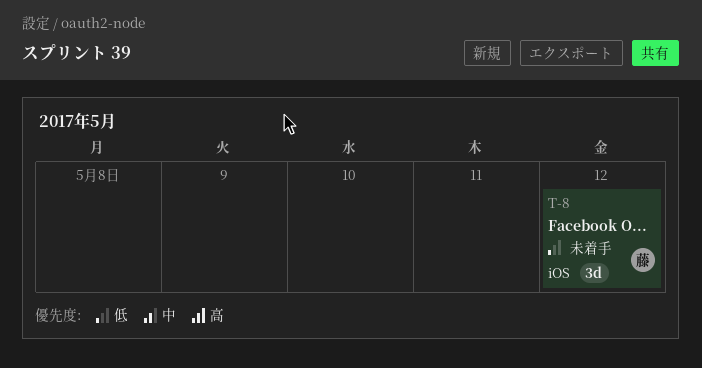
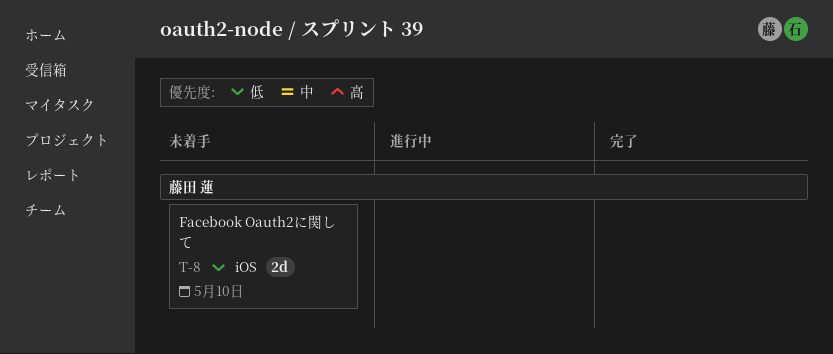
T-8, estimate: 3d -> 2d
T-8, due: May 12 -> May 10

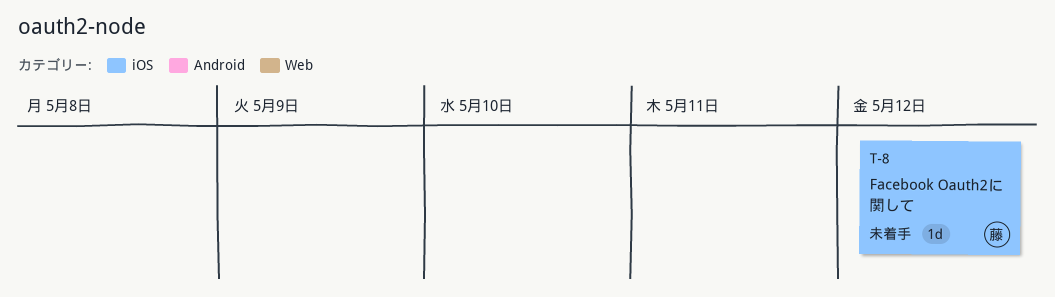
T-8, estimate: 2d -> 1d
T-8, due: May 10 -> May 12

